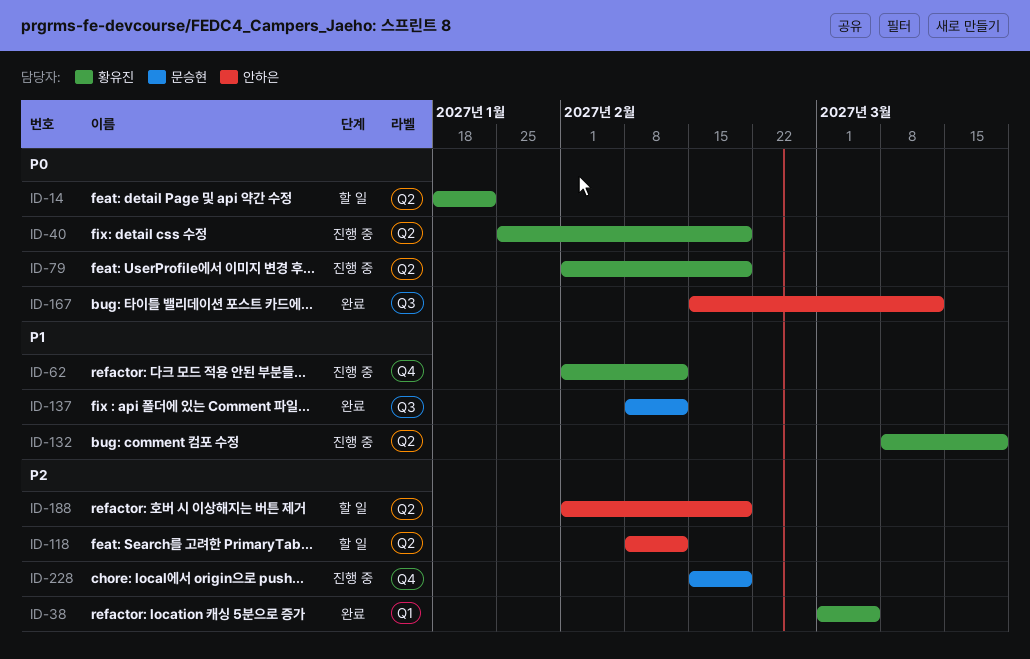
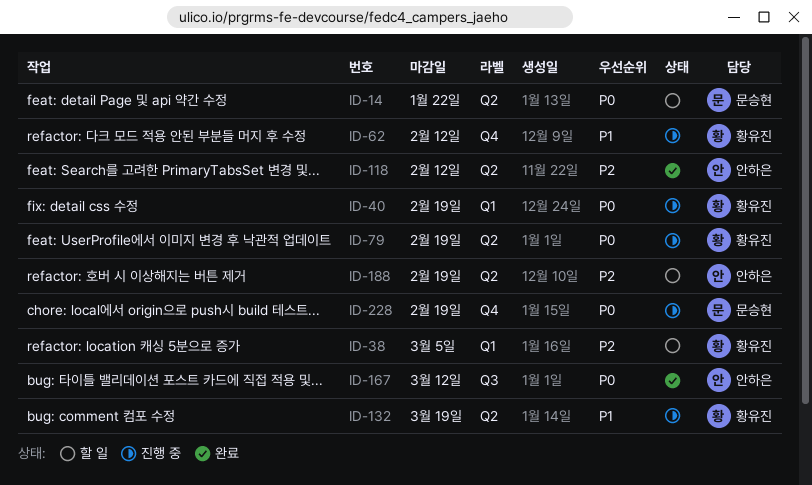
ID-14, owner: 황유진 -> 문승현
ID-38, status: 완료 -> 할 일
ID-40, label: Q2 -> Q1
ID-118, status: 할 일 -> 완료
ID-137: present -> none
ID-228, priority: P2 -> P0

